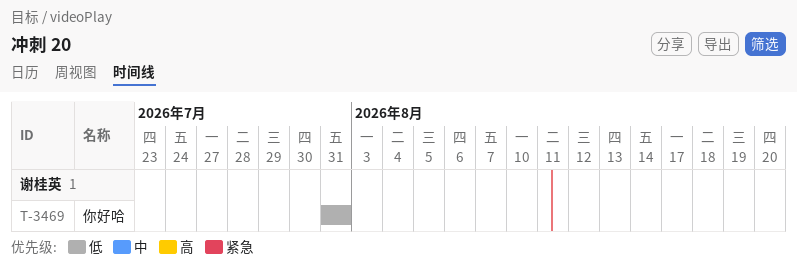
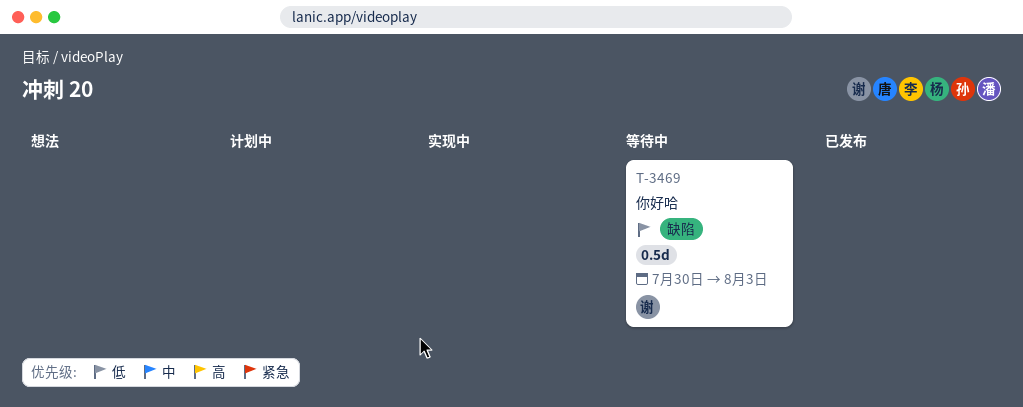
T-3469, start: Jul 31 -> Jul 30
T-3469, due: Jul 31 -> Aug 3

